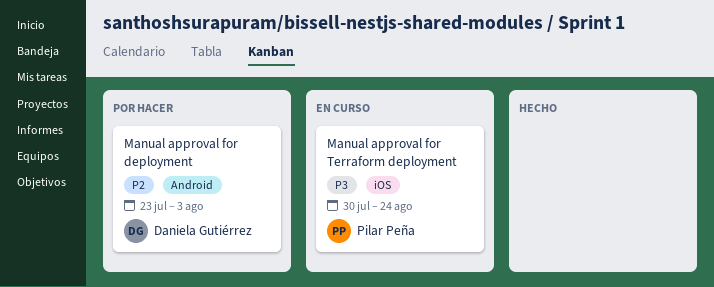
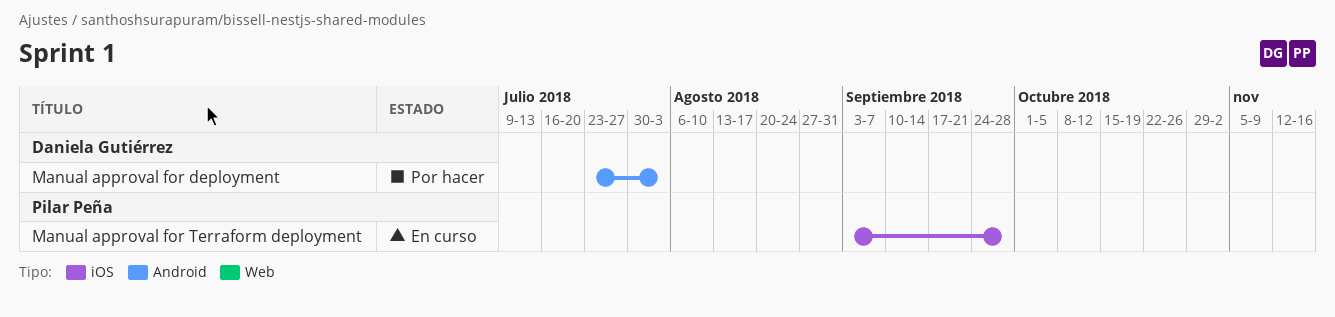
Manual approval for Terraform deployment, start: Jul 30 -> Sep 3
Manual approval for Terraform deployment, due: Aug 24 -> Sep 28

